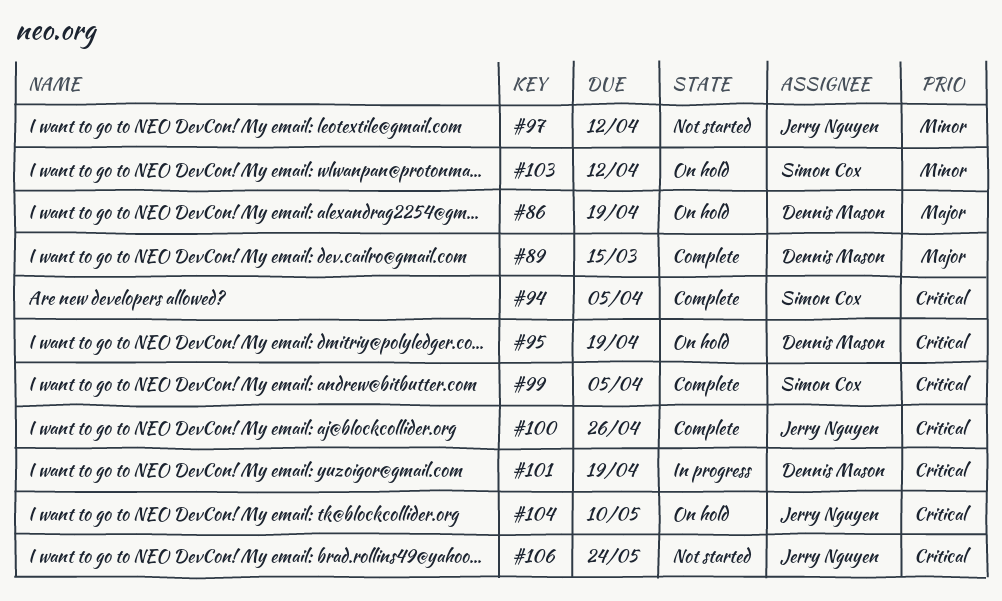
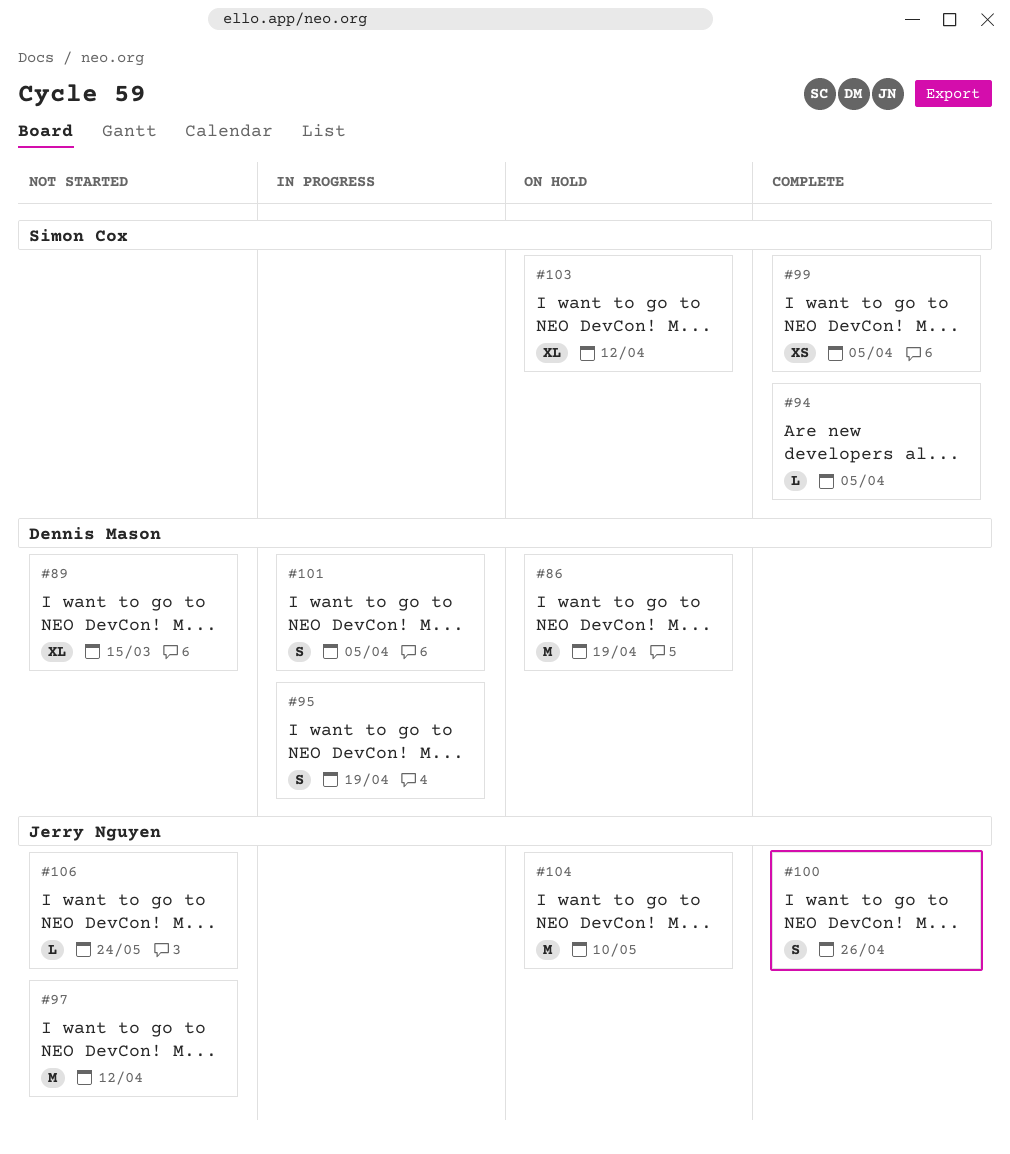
#89, status: Complete -> Not started
#95, status: On hold -> In progress
#101, due: Apr 19 -> Apr 5

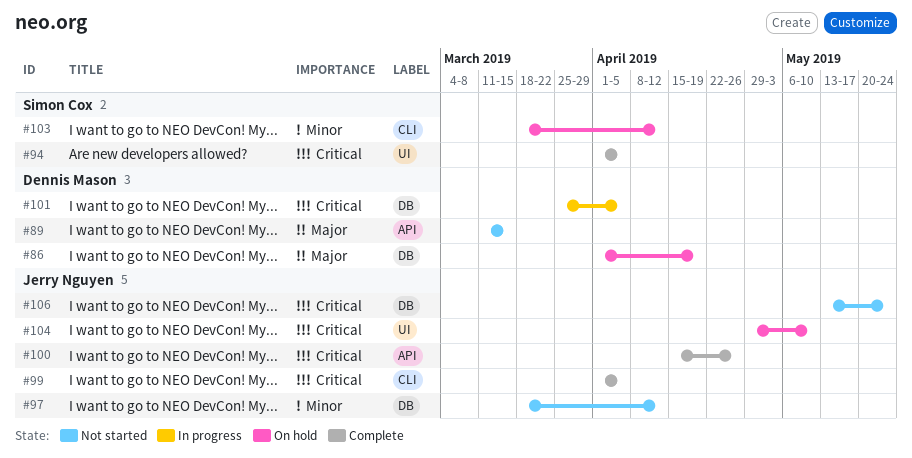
#95: present -> none
#99, owner: Simon Cox -> Jerry Nguyen

